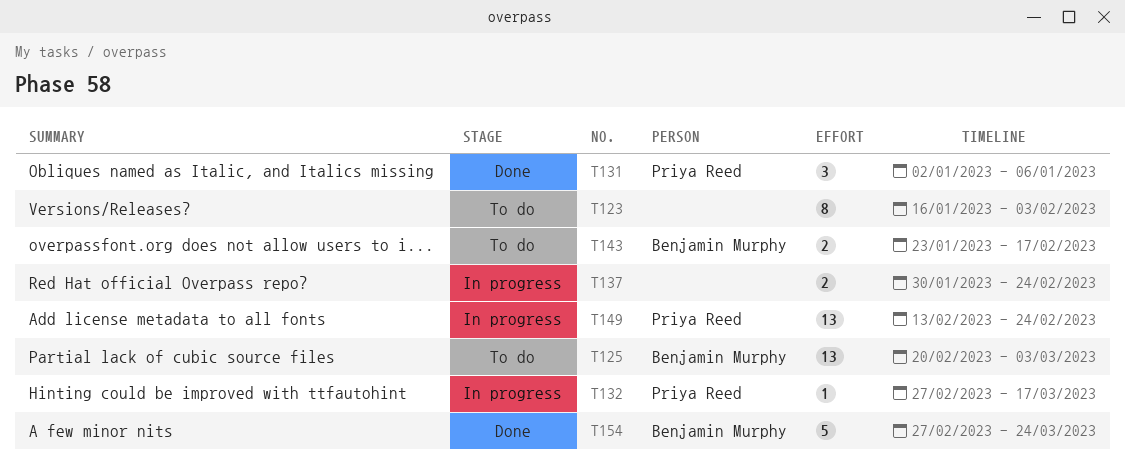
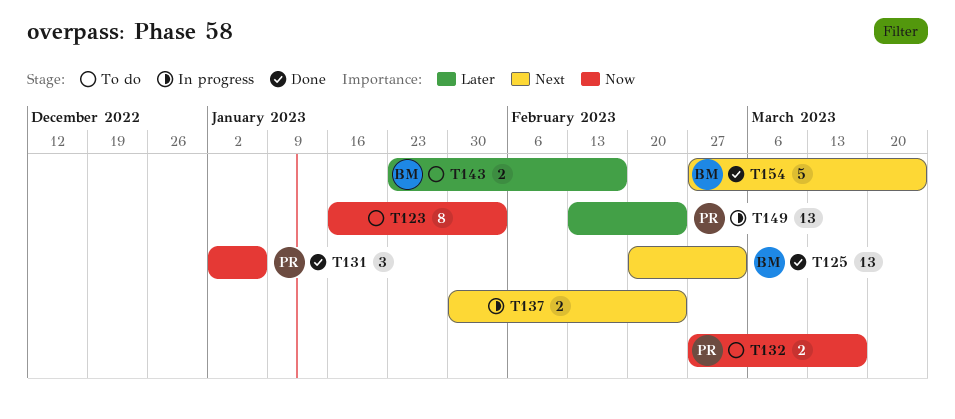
T125, status: To do -> Done
T132, status: In progress -> To do
T132, estimate: 1 -> 2

